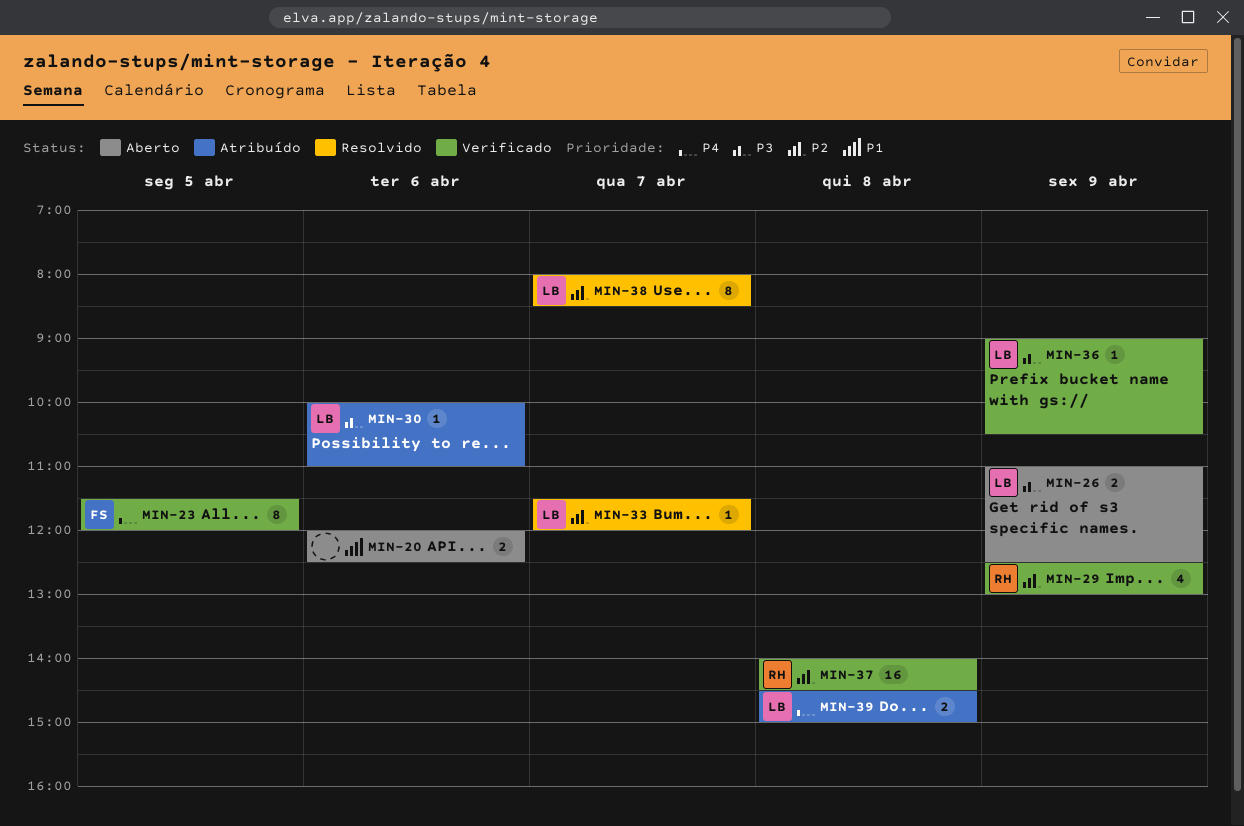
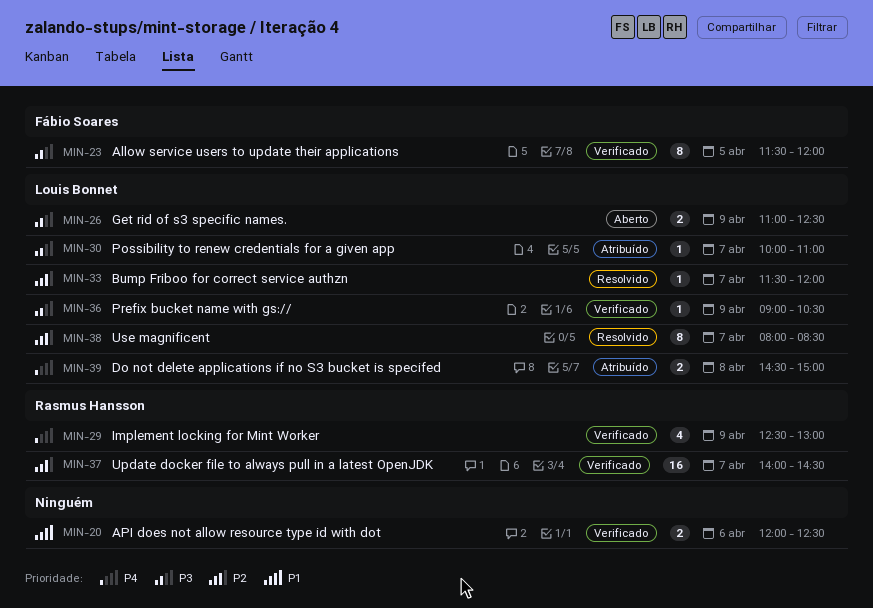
MIN-20, status: Aberto -> Verificado
MIN-23, priority: P4 -> P3
MIN-29, priority: P2 -> P4
MIN-30, day: Apr 6 -> Apr 7
MIN-37, day: Apr 8 -> Apr 7

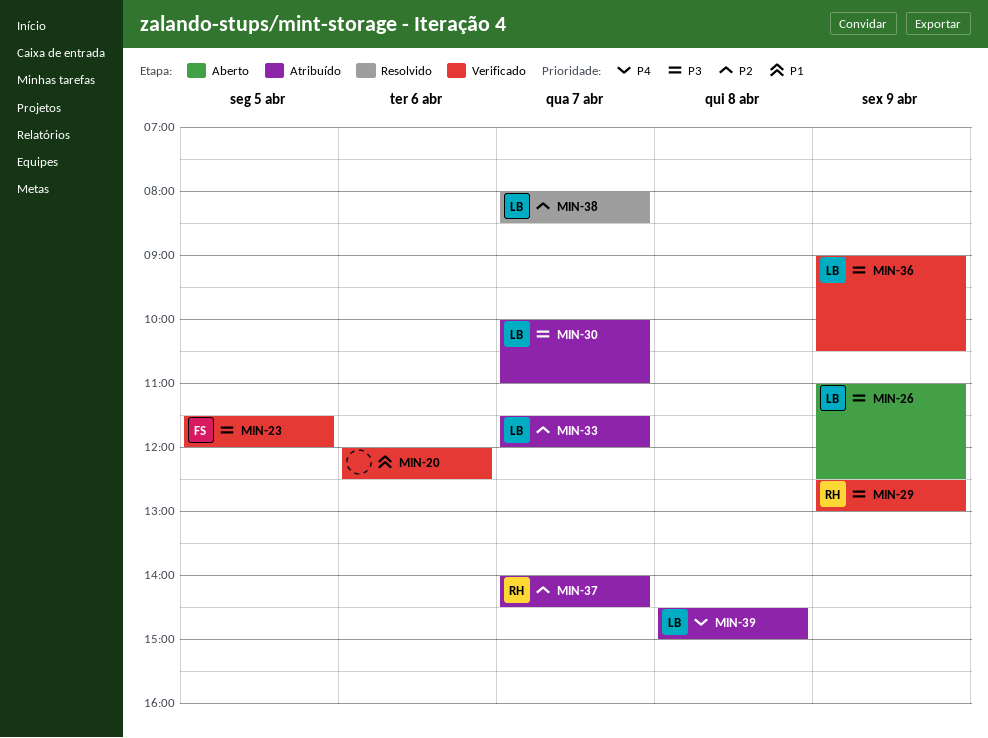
MIN-29, priority: P4 -> P3
MIN-33, status: Resolvido -> Atribuído
MIN-37, status: Verificado -> Atribuído

